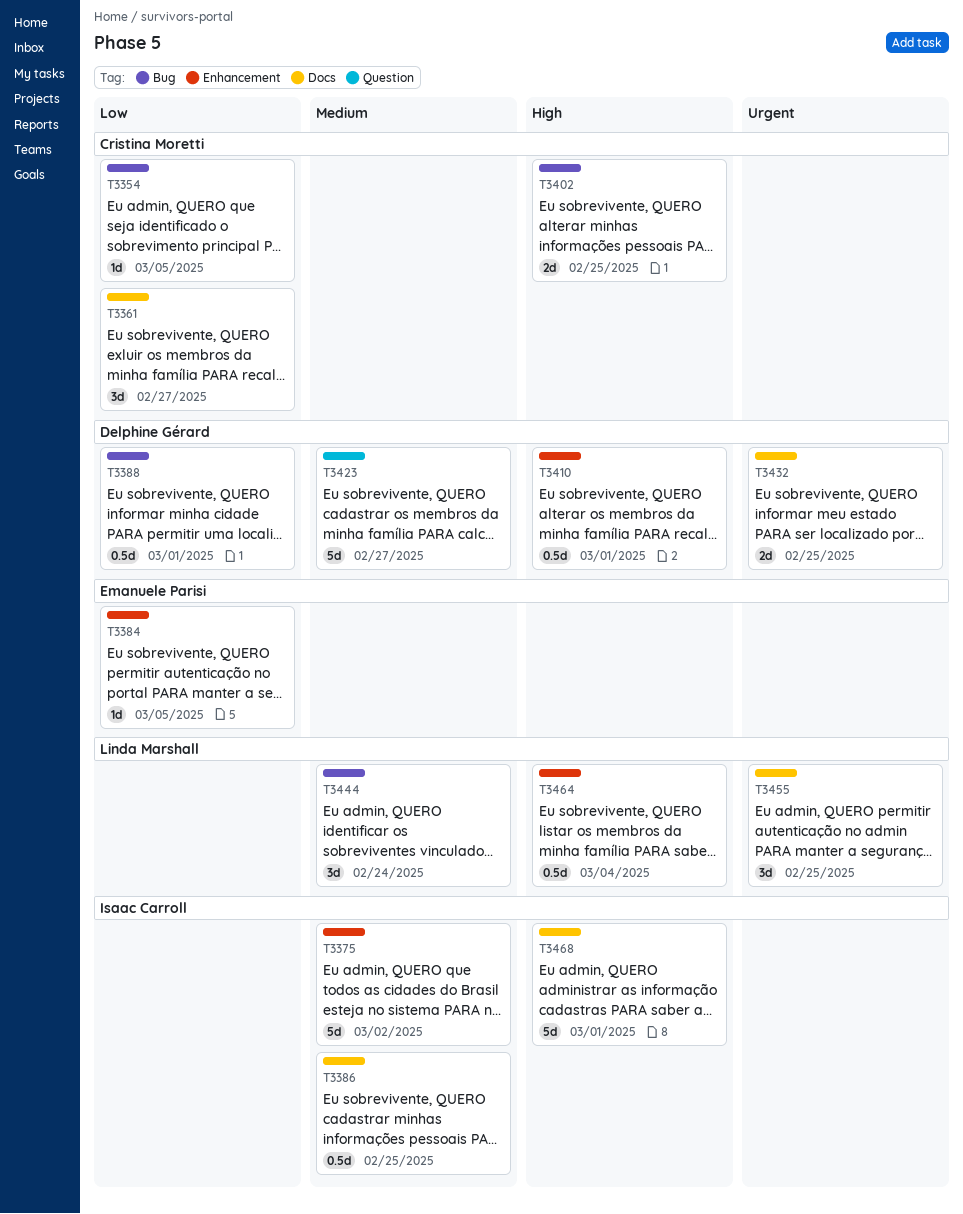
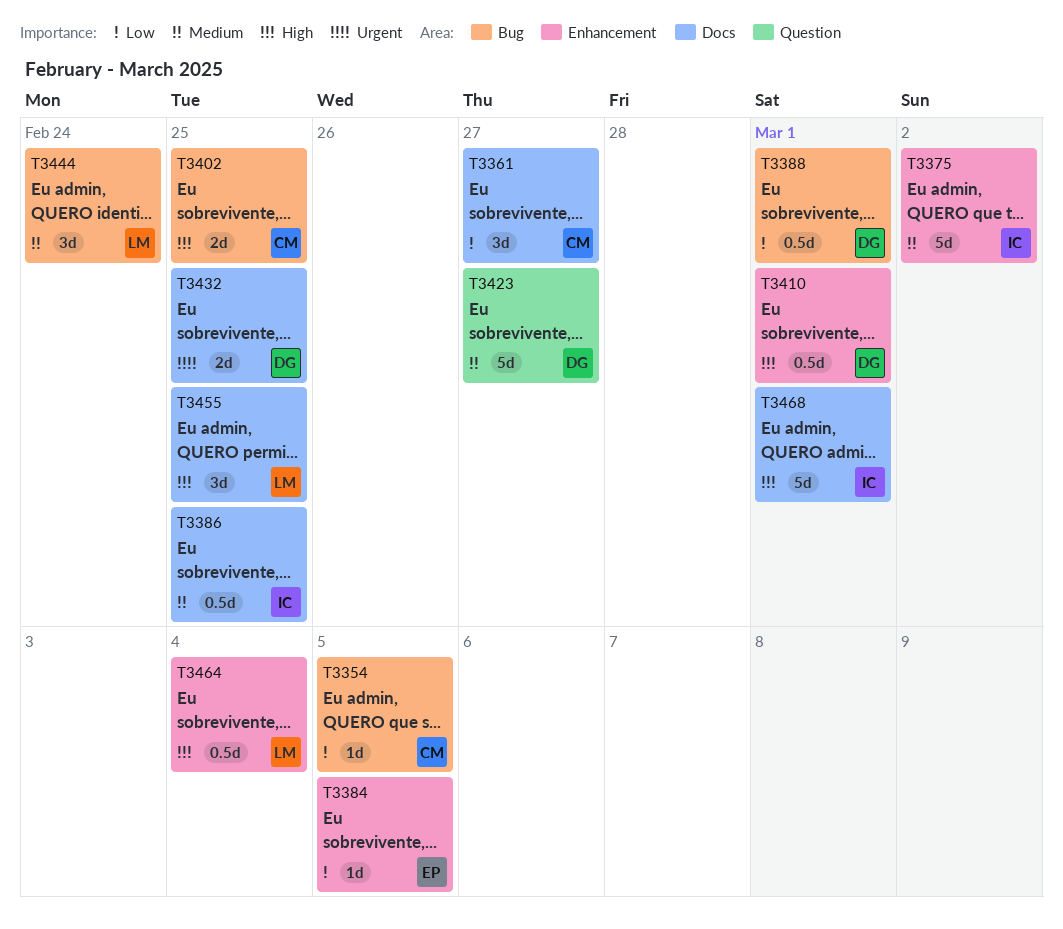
T3455, priority: Urgent -> High

